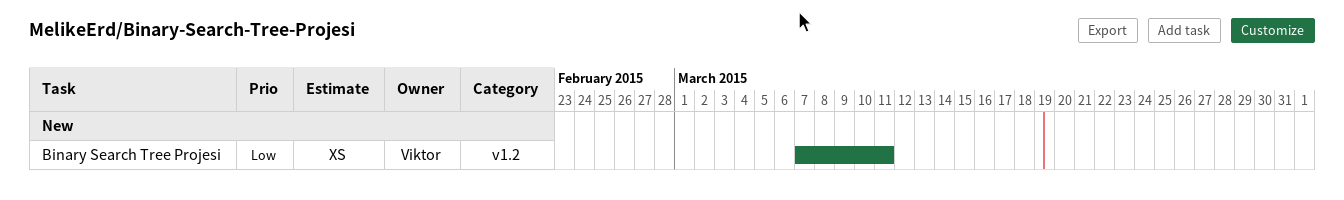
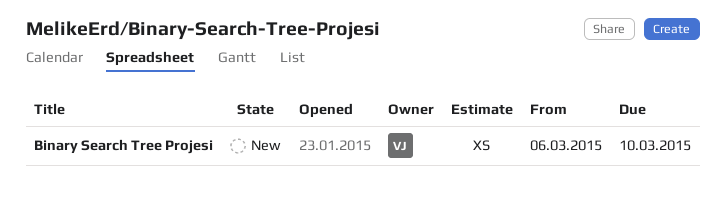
Binary Search Tree Projesi, start: Mar 7 -> Mar 6
Binary Search Tree Projesi, due: Mar 11 -> Mar 10

